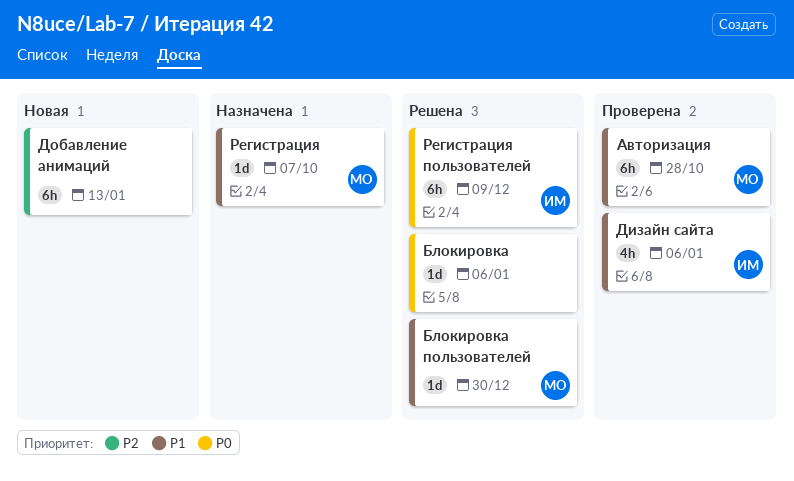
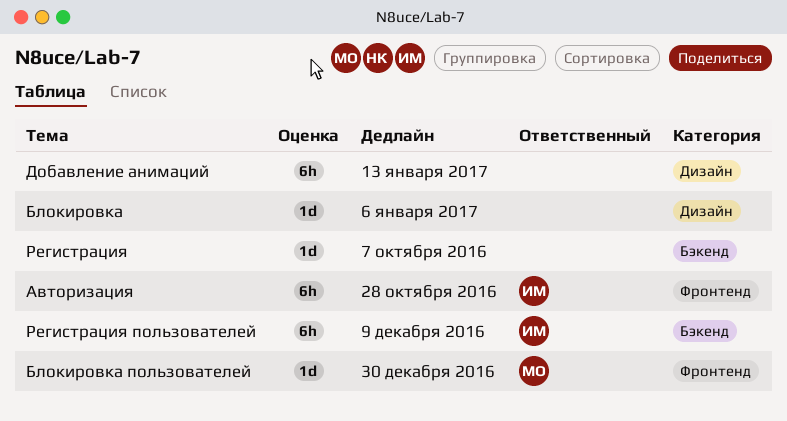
Авторизация, owner: МО -> ИМ
Дизайн сайта: present -> none
Регистрация, owner: МО -> none

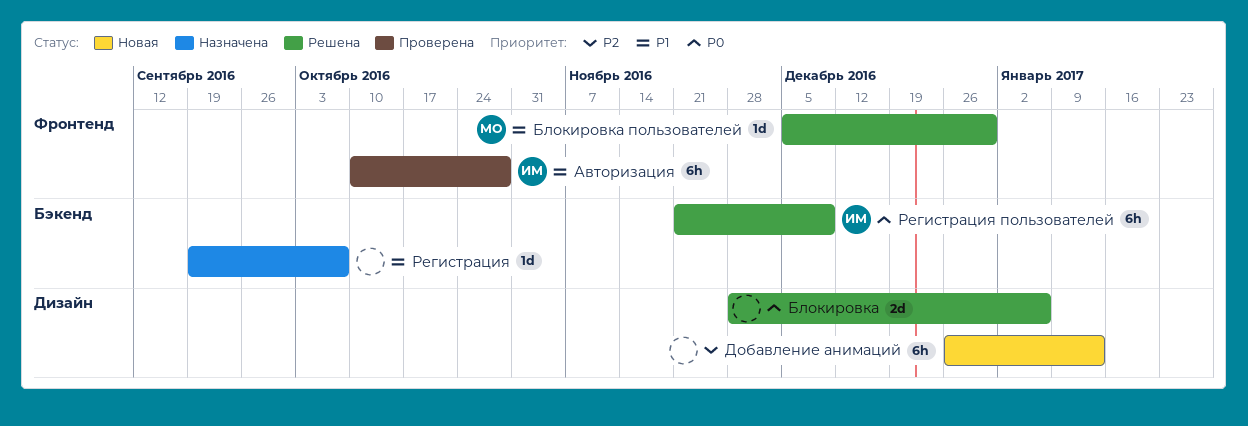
Блокировка, estimate: 1d -> 2d

